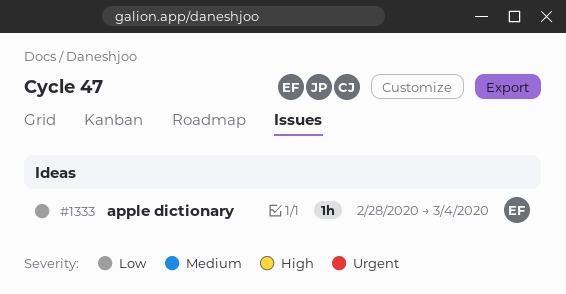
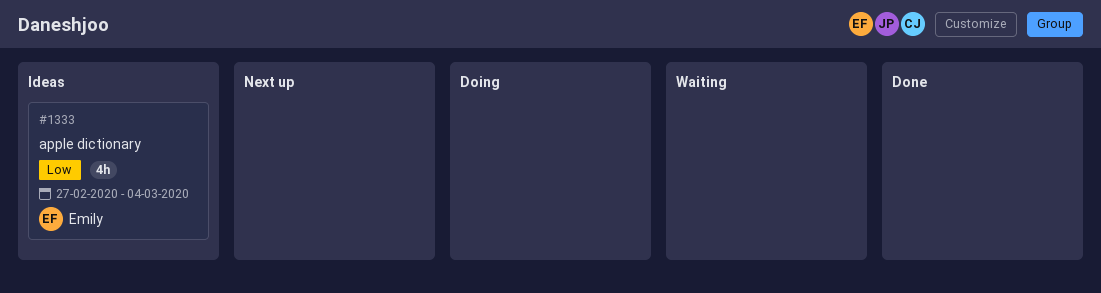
#1333, estimate: 1h -> 4h
#1333, start: Feb 28 -> Feb 27

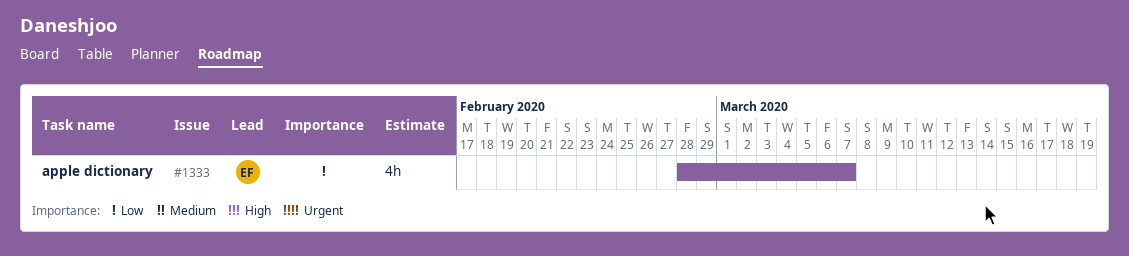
#1333, start: Feb 27 -> Feb 28
#1333, due: Mar 4 -> Mar 7

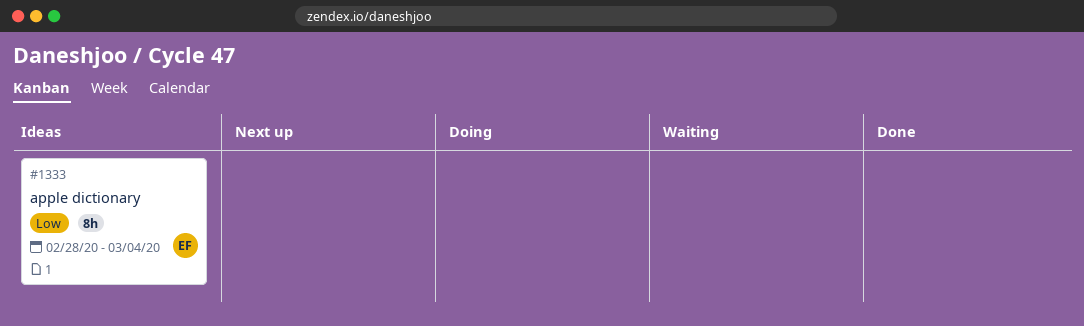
#1333, estimate: 4h -> 8h
#1333, due: Mar 7 -> Mar 4

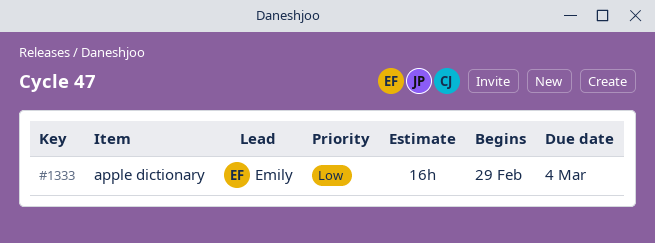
#1333, estimate: 8h -> 16h
#1333, start: Feb 28 -> Feb 29

